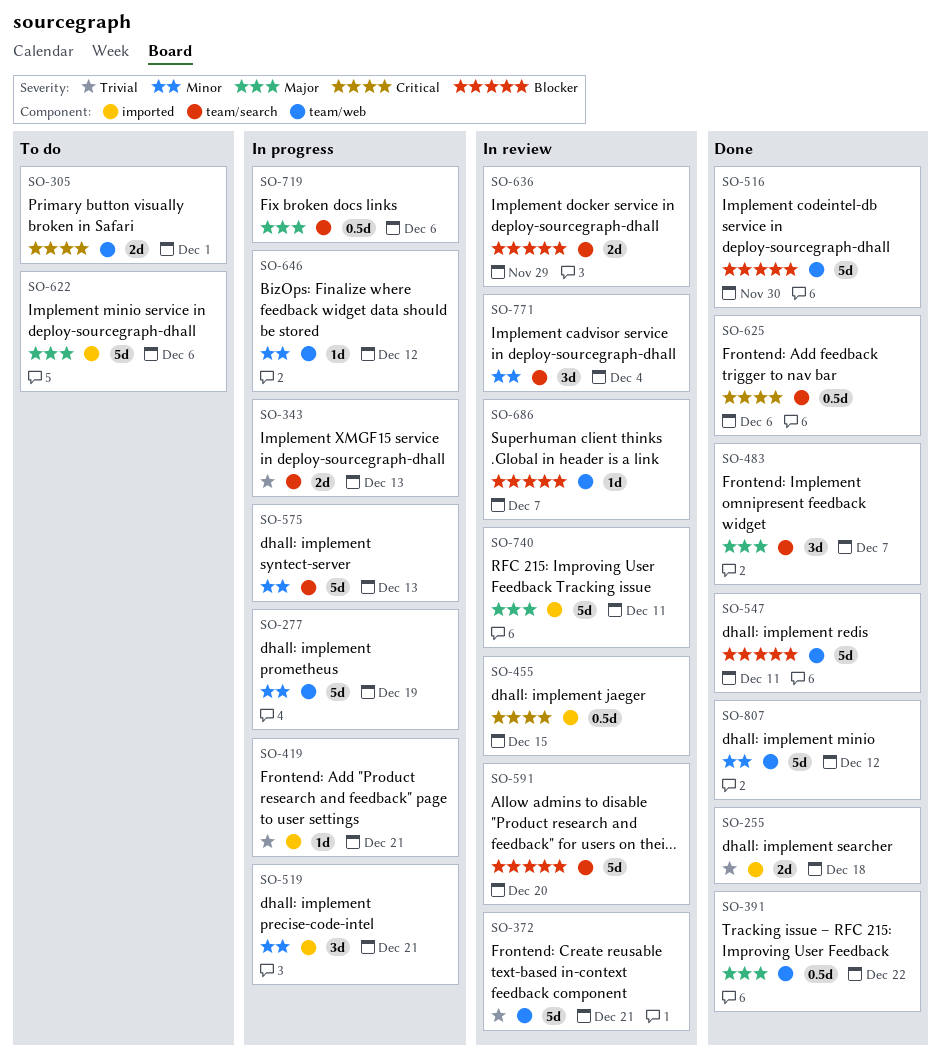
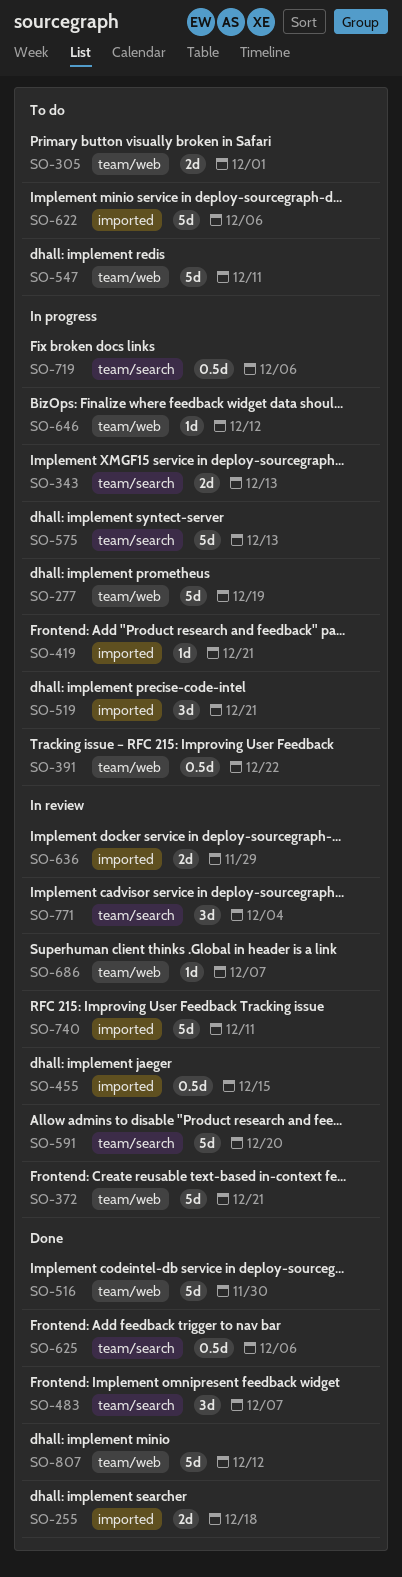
SO-391, status: Done -> In progress
SO-547, status: Done -> To do
SO-636, label: team/search -> imported

